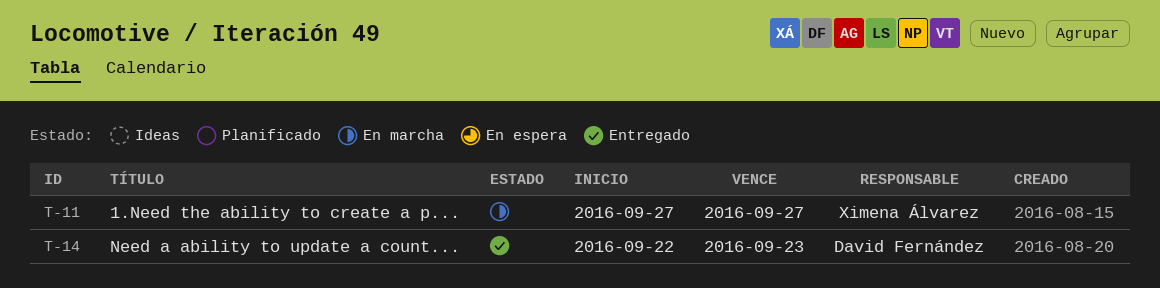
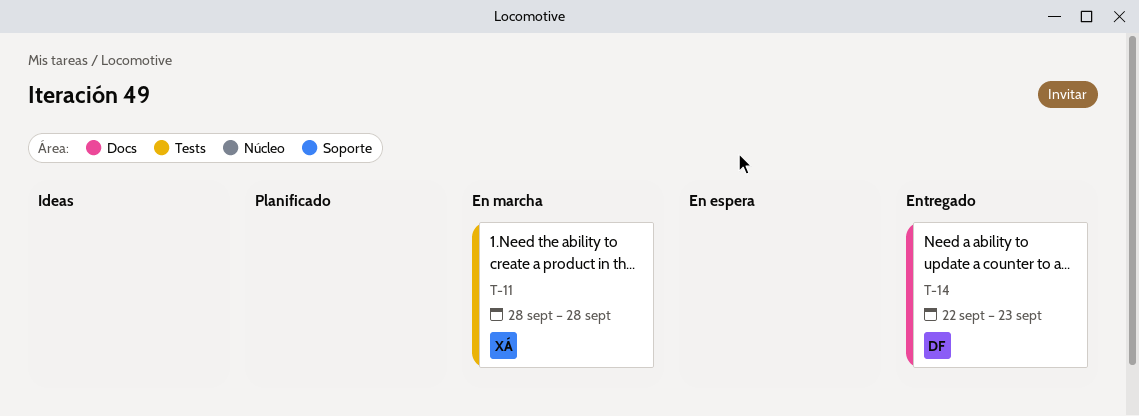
T-11, start: Sep 27 -> Sep 28
T-11, due: Sep 27 -> Sep 28

